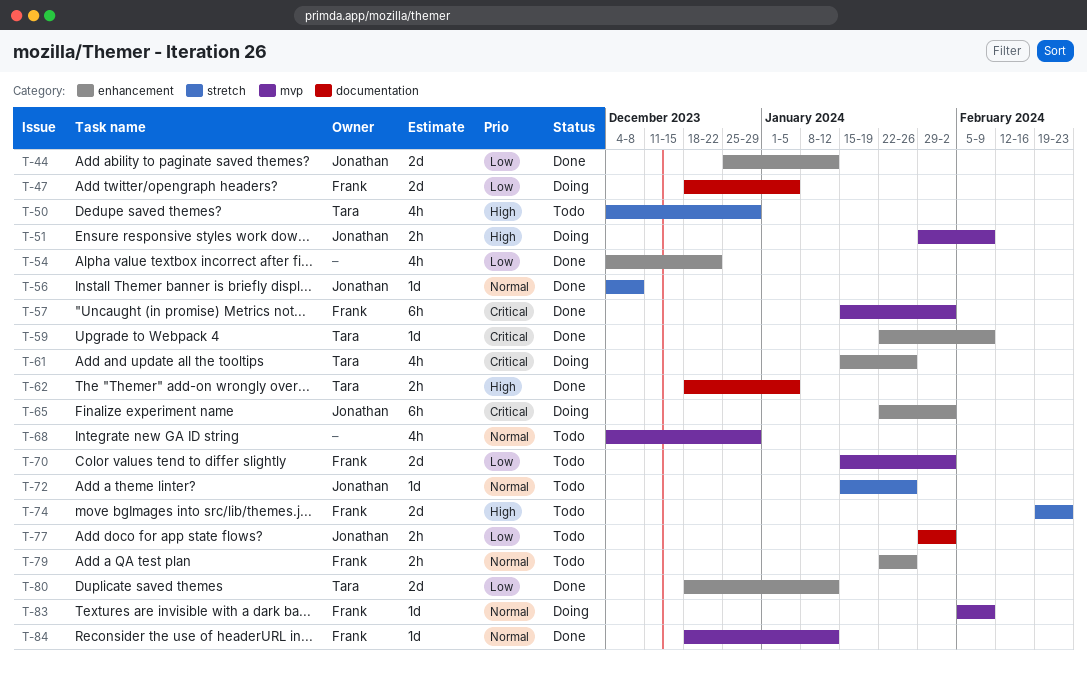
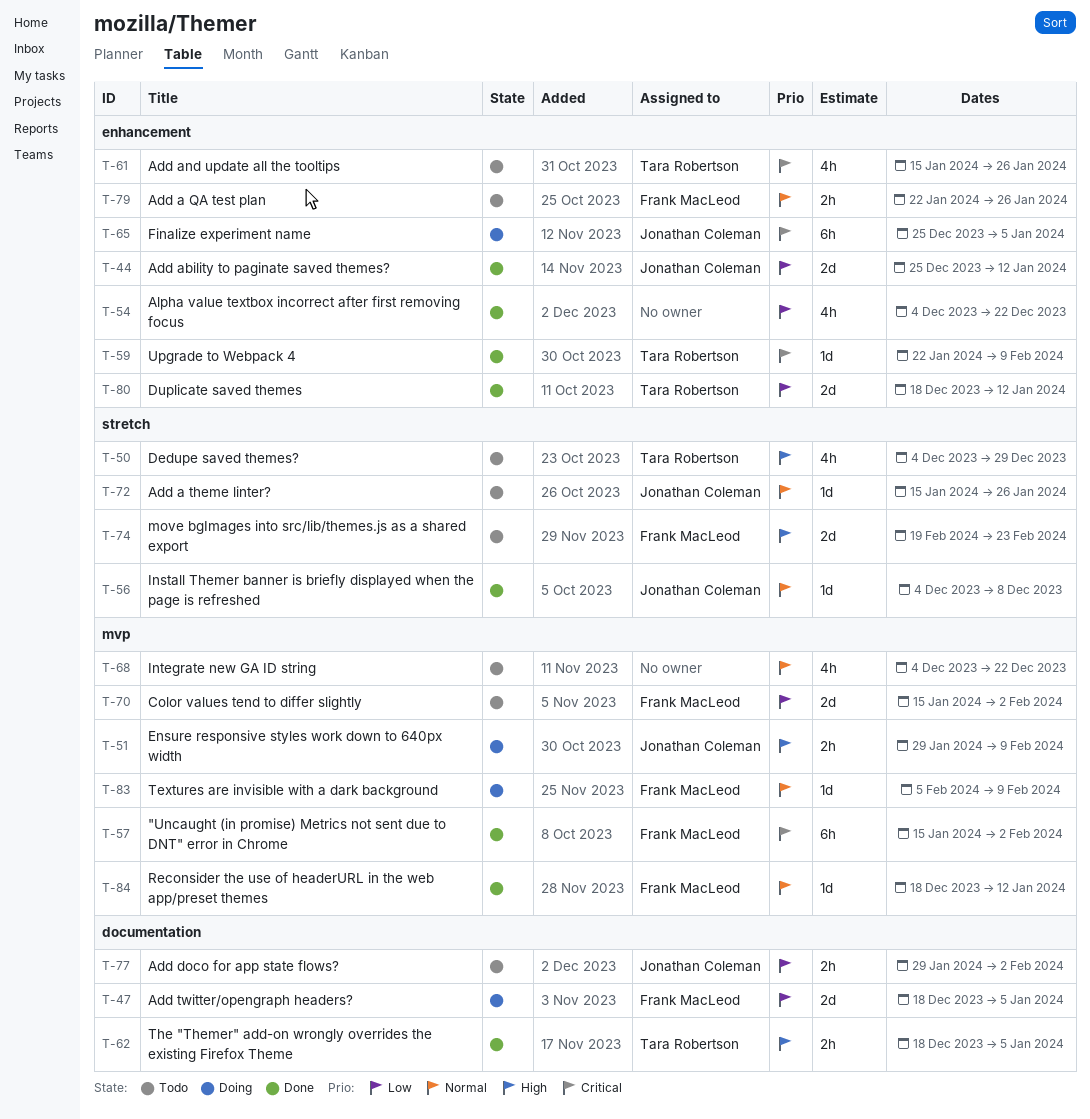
T-61, status: Doing -> Todo
T-65, start: Jan 22 -> Dec 25
T-65, due: Feb 2 -> Jan 5
T-68, due: Dec 29 -> Dec 22

